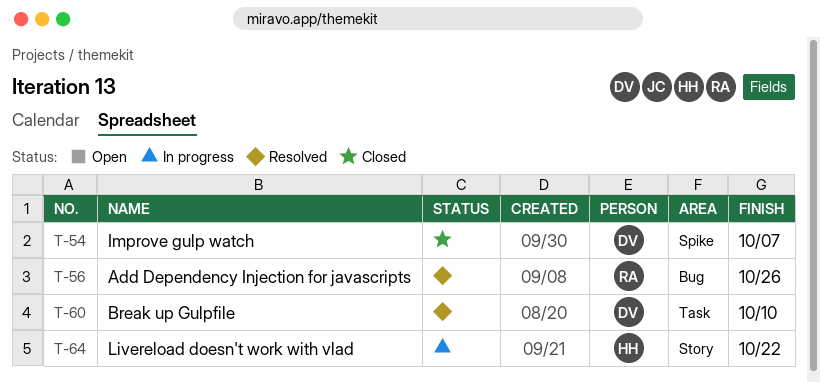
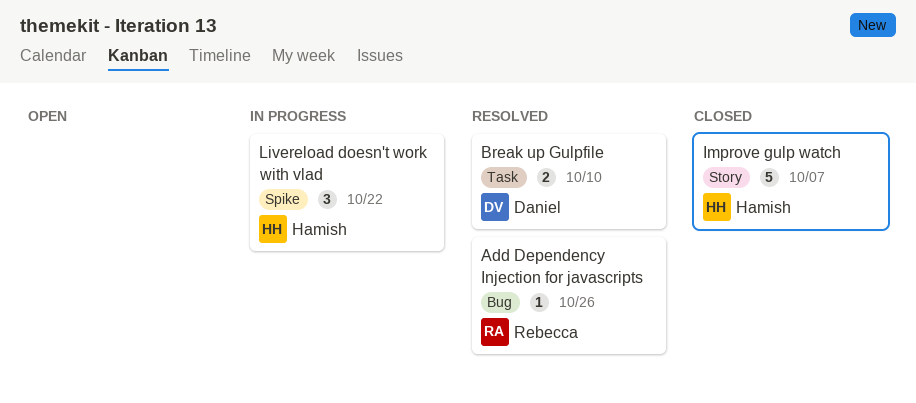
Improve gulp watch, owner: Daniel -> Hamish
Improve gulp watch, label: Spike -> Story
Livereload doesn't work with vlad, label: Story -> Spike

